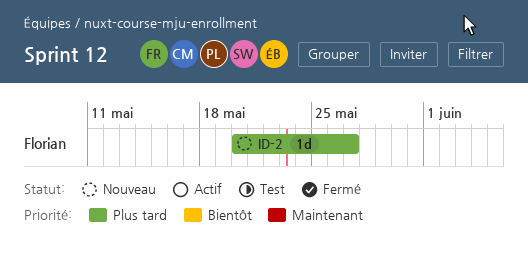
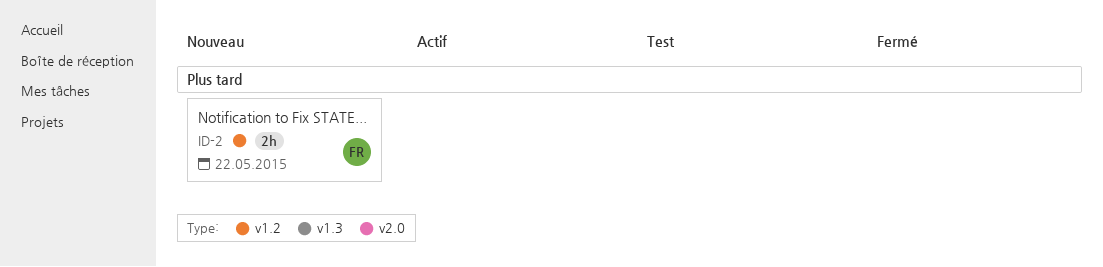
ID-2, estimate: 1d -> 2h
ID-2, due: May 27 -> May 22

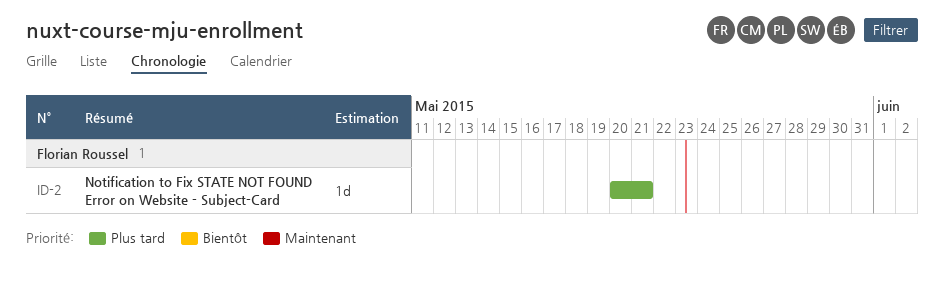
ID-2, estimate: 2h -> 1d
ID-2, due: May 22 -> May 21

